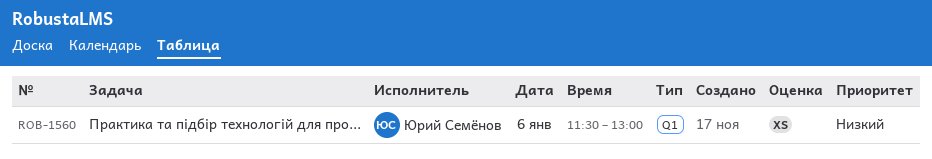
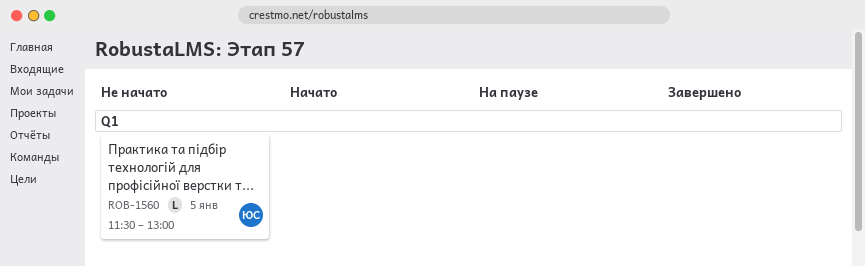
ROB-1560, estimate: XS -> L
ROB-1560, day: Jan 6 -> Jan 5

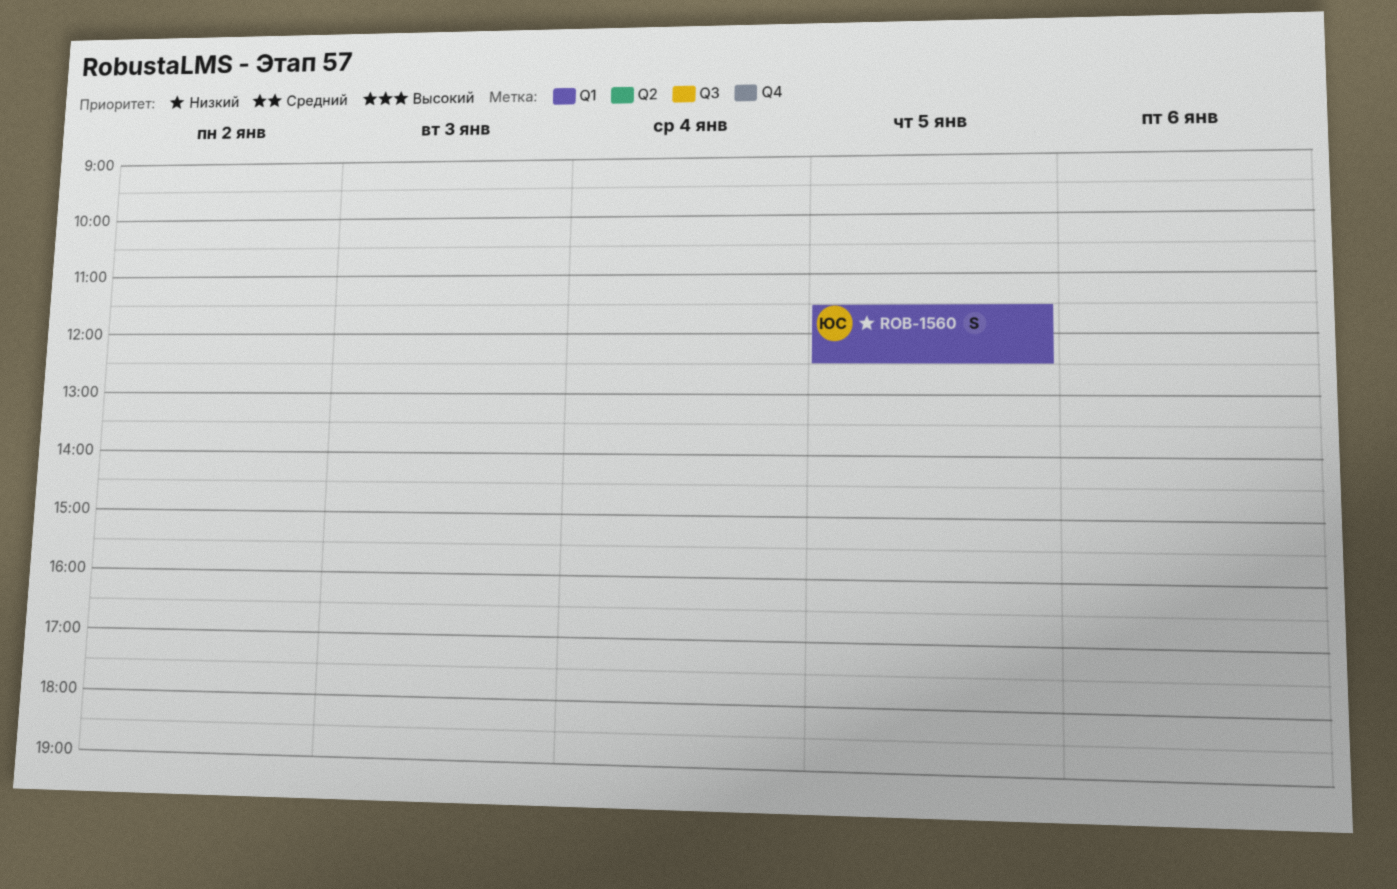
ROB-1560, estimate: L -> S
ROB-1560, ends: 13:00 -> 12:30

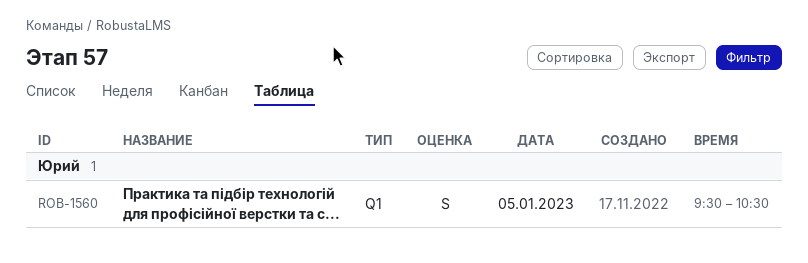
ROB-1560, begins: 11:30 -> 09:30
ROB-1560, ends: 12:30 -> 10:30

